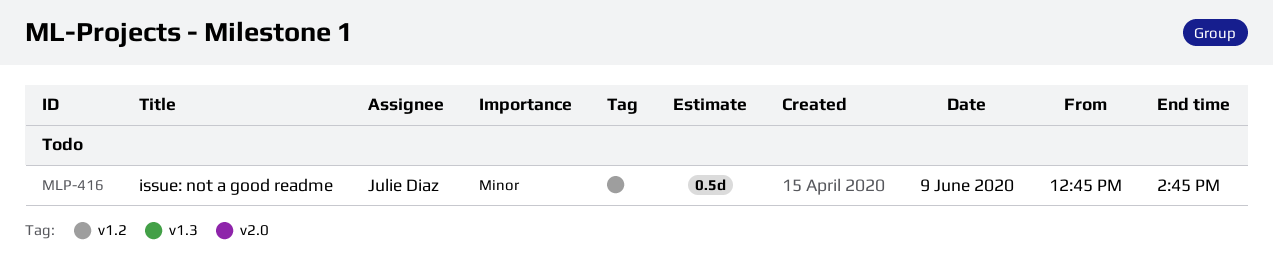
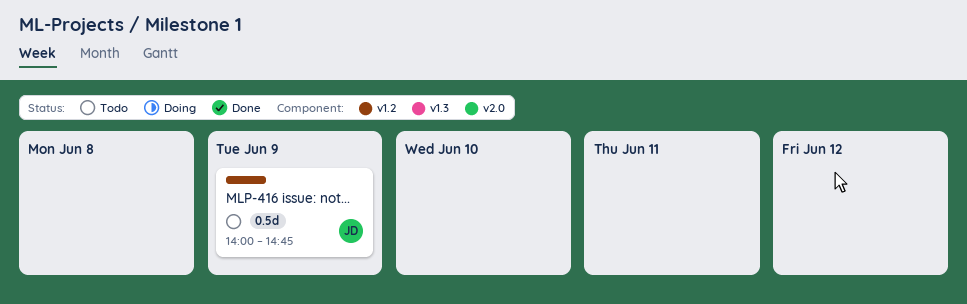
MLP-416, begins: 12:45 -> 14:00

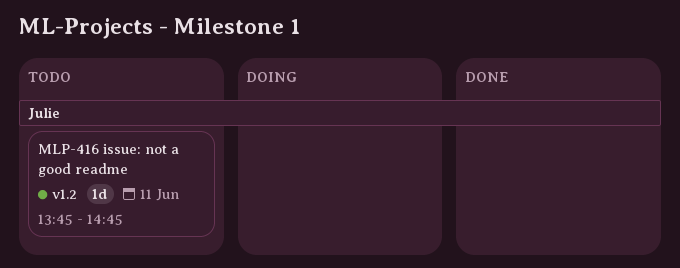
MLP-416, estimate: 0.5d -> 1d
MLP-416, day: Jun 9 -> Jun 11
MLP-416, begins: 14:00 -> 13:45

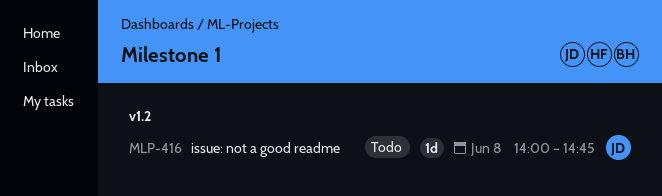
MLP-416, day: Jun 11 -> Jun 8
MLP-416, begins: 13:45 -> 14:00

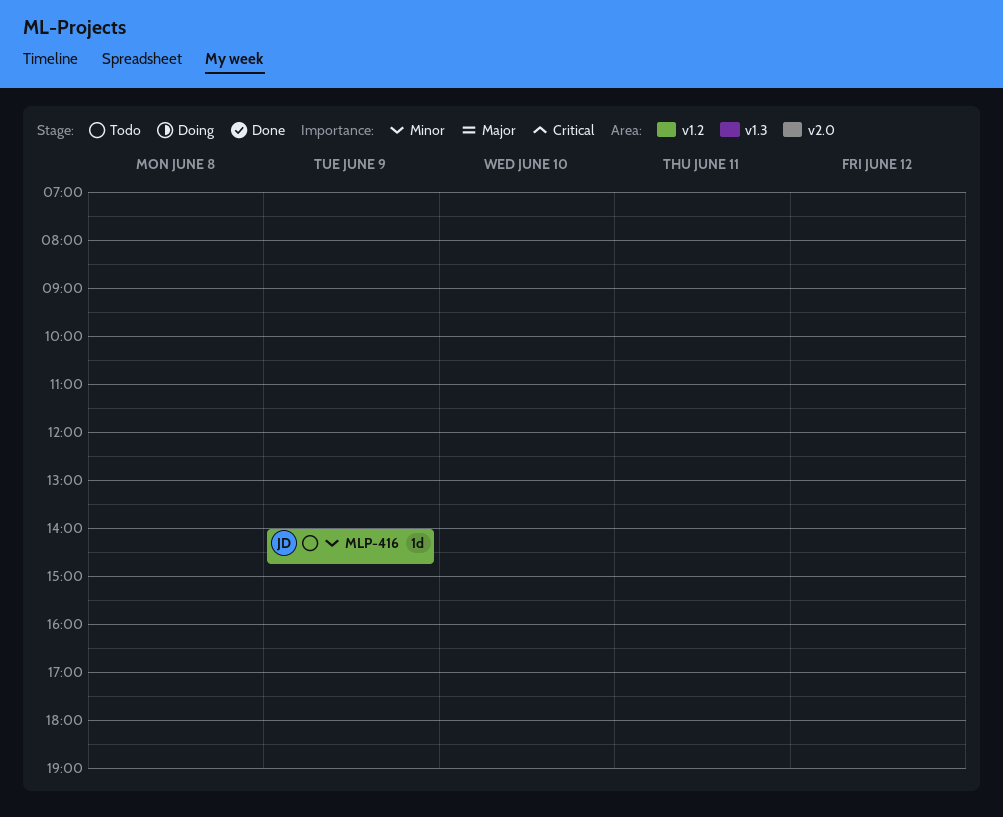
MLP-416, day: Jun 8 -> Jun 9

